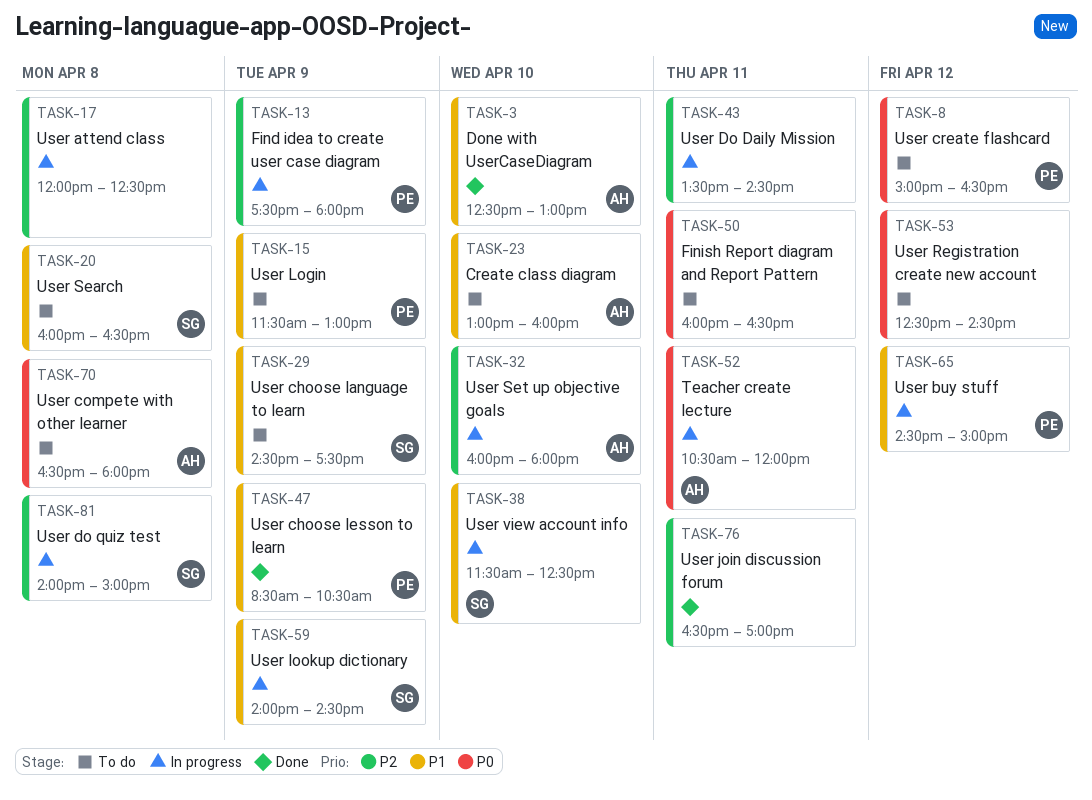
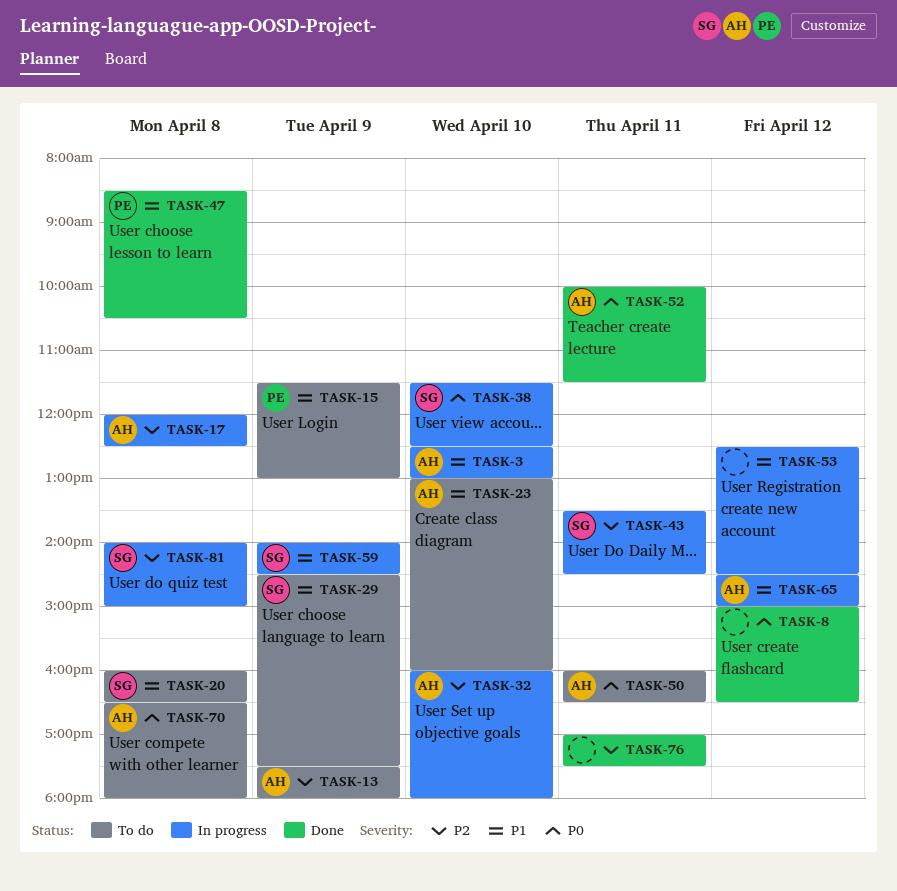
TASK-3, status: Done -> In progress
TASK-8, status: To do -> Done
TASK-8, owner: PE -> none
TASK-13, status: In progress -> To do
TASK-13, owner: PE -> AH
TASK-17, owner: none -> AH
TASK-38, priority: P1 -> P0
TASK-43, owner: none -> SG
TASK-47, day: Apr 9 -> Apr 8
TASK-50, owner: none -> AH
TASK-52, status: In progress -> Done
TASK-52, begins: 10:30 -> 10:00
TASK-52, ends: 12:00 -> 11:30
TASK-53, status: To do -> In progress
TASK-53, priority: P0 -> P1
TASK-65, owner: PE -> AH
TASK-76, begins: 16:30 -> 17:00
TASK-76, ends: 17:00 -> 17:30

